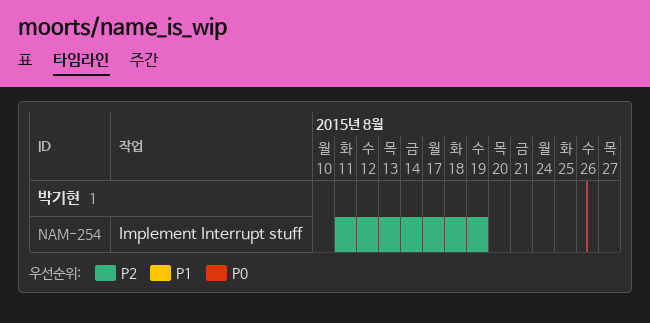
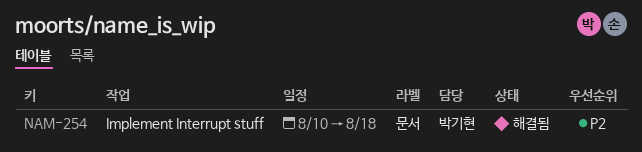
NAM-254, start: Aug 11 -> Aug 10
NAM-254, due: Aug 19 -> Aug 18

